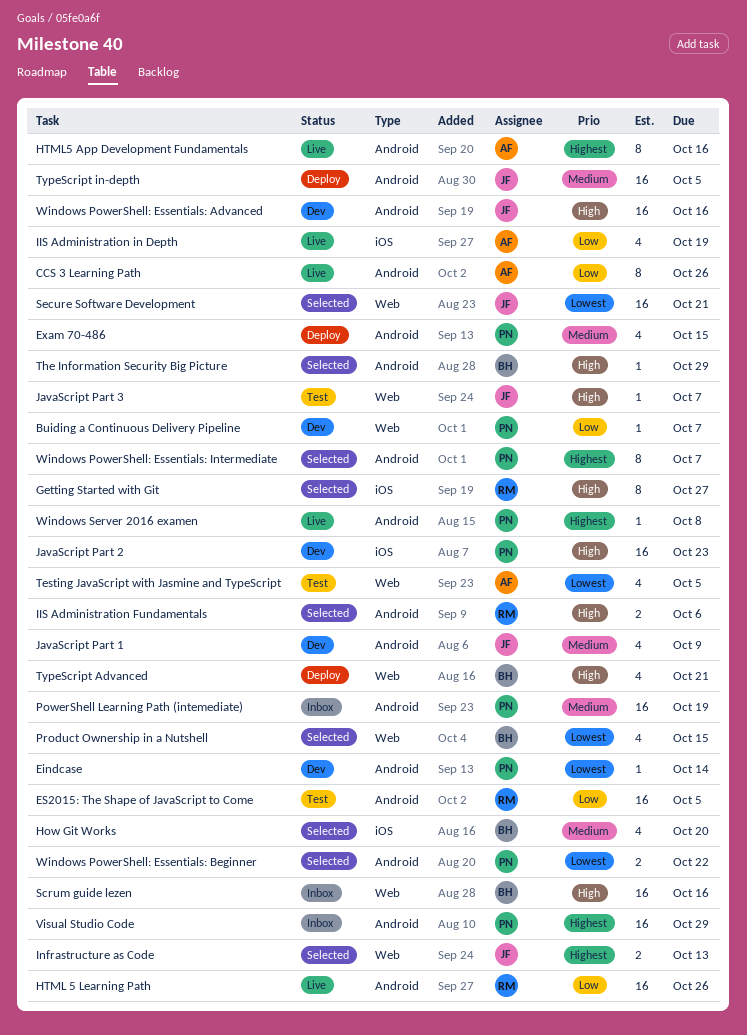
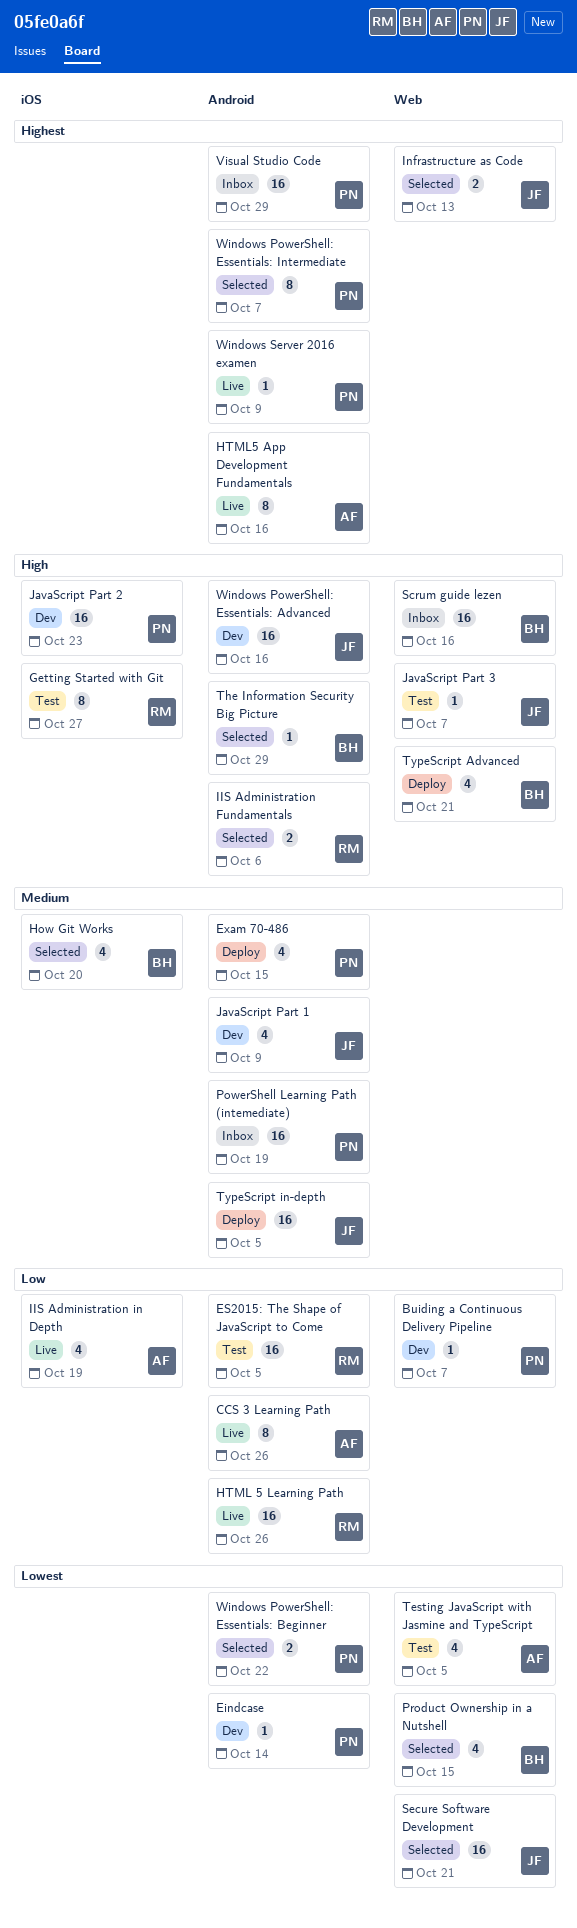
Getting Started with Git, status: Selected -> Test
Windows Server 2016 examen, due: Oct 8 -> Oct 9

